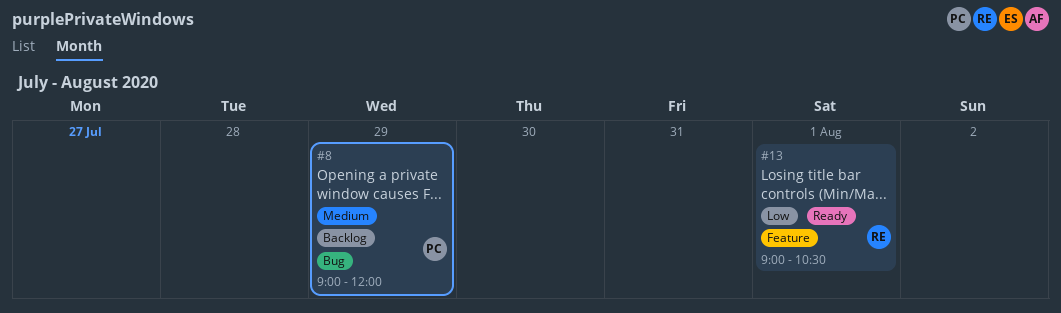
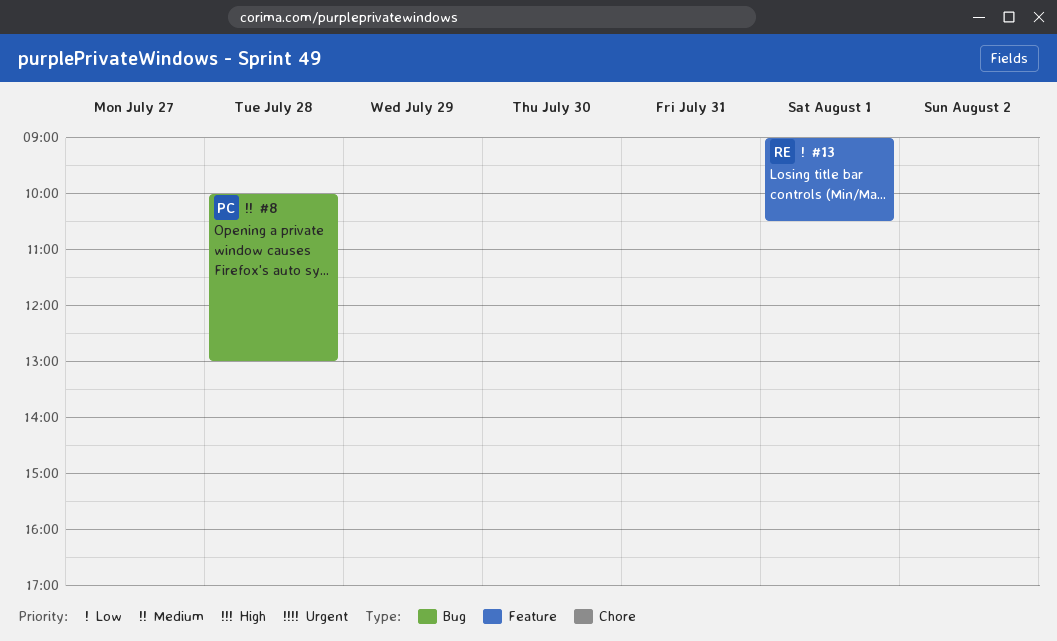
#8, day: Jul 29 -> Jul 28
#8, begins: 09:00 -> 10:00
#8, ends: 12:00 -> 13:00

